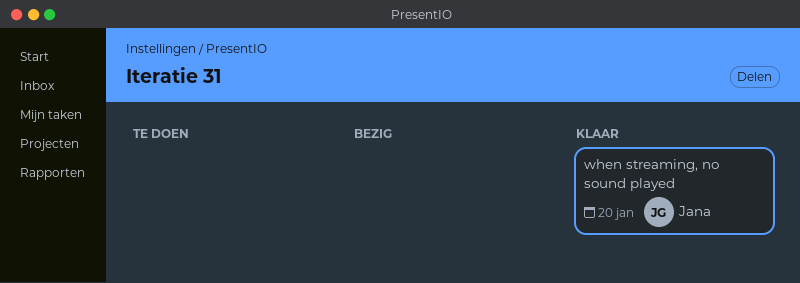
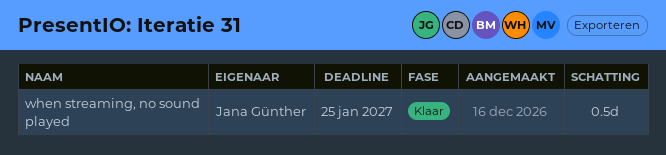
when streaming, no sound played, due: Jan 20 -> Jan 25

